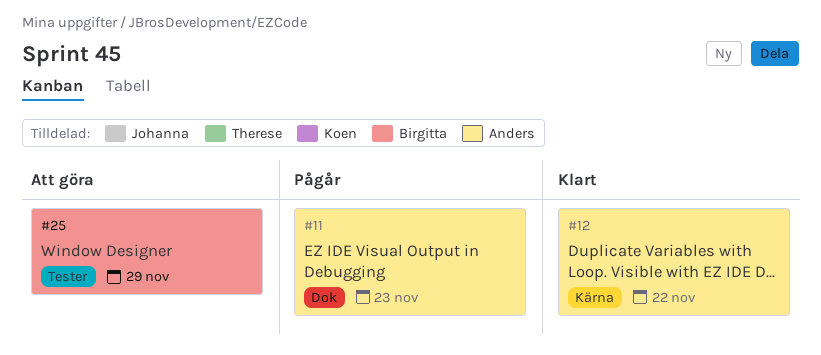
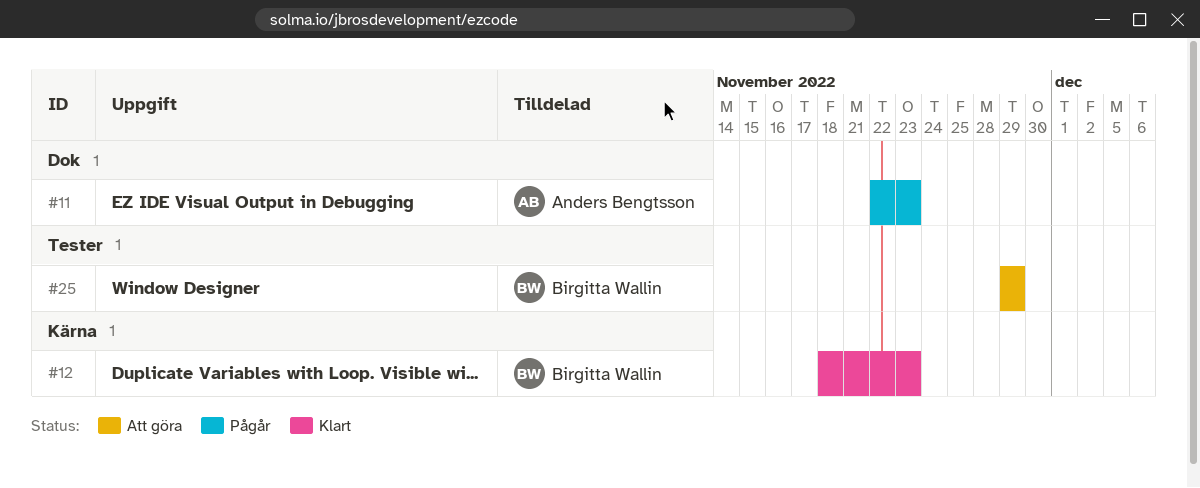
#12, owner: Anders Bengtsson -> Birgitta Wallin
#12, due: Nov 22 -> Nov 23

